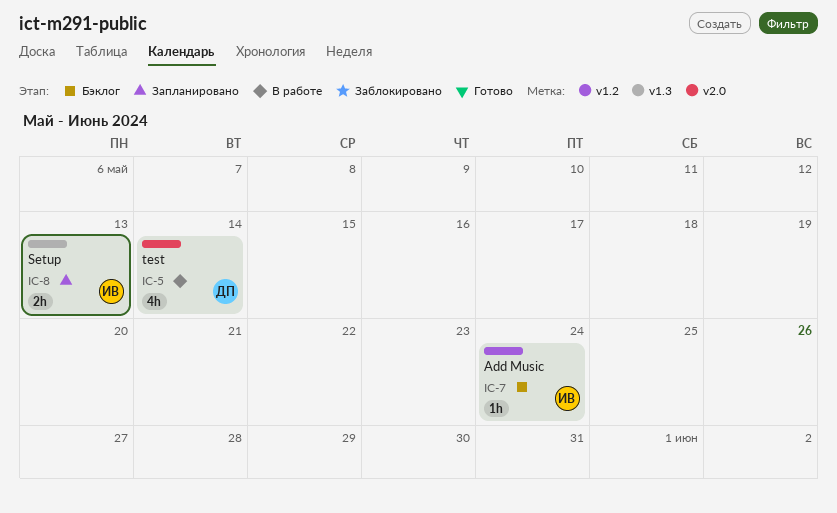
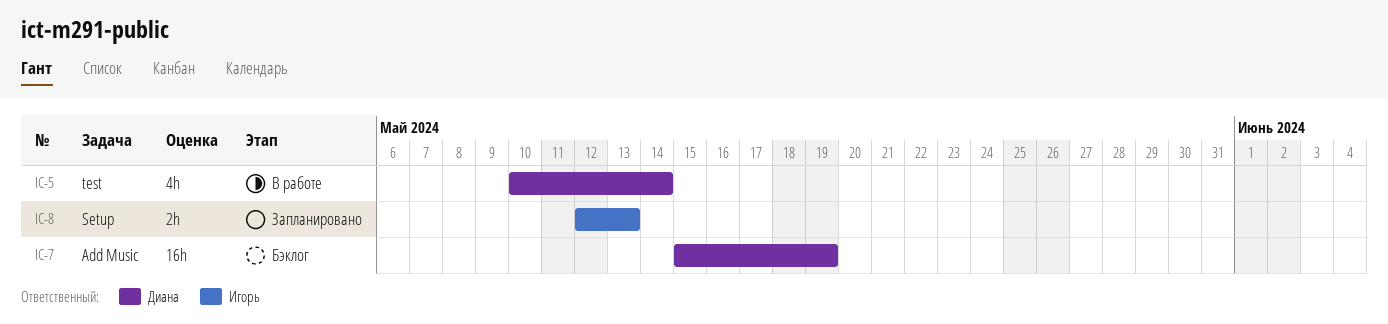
IC-7, owner: Игорь -> Диана
IC-7, estimate: 1h -> 16h
IC-7, due: May 24 -> May 19

